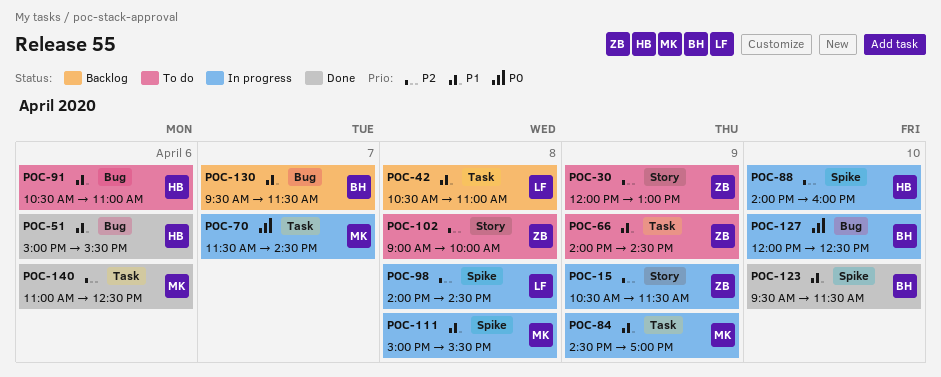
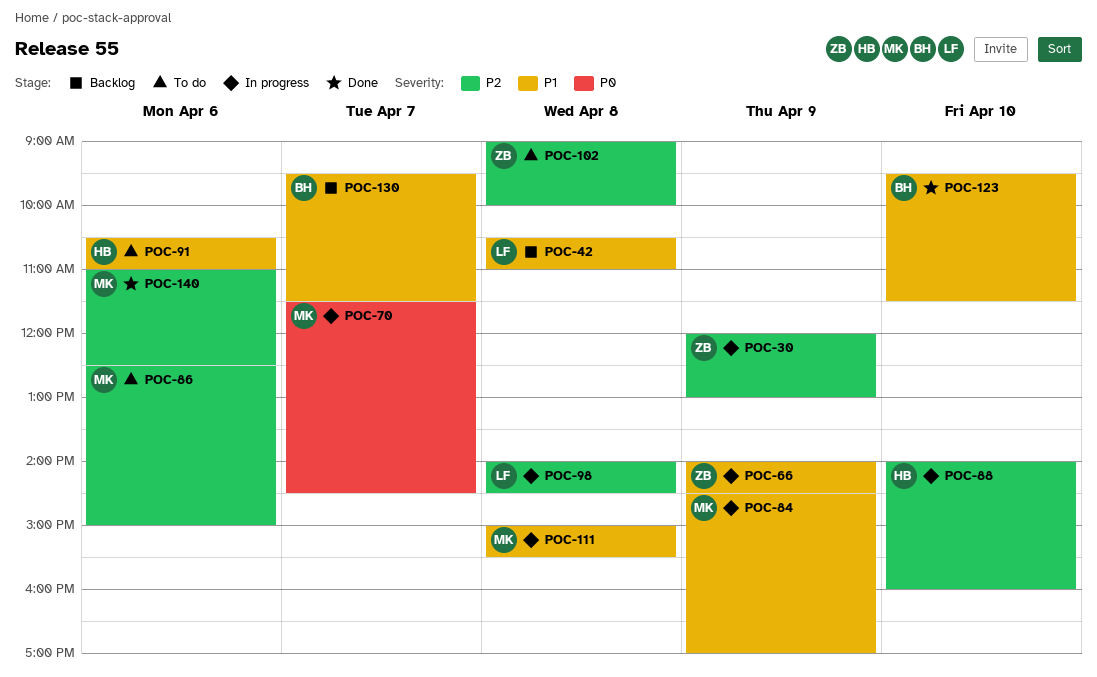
POC-15: present -> none
POC-30, status: To do -> In progress
POC-51: present -> none
POC-66, status: To do -> In progress
POC-86: none -> present
POC-127: present -> none

